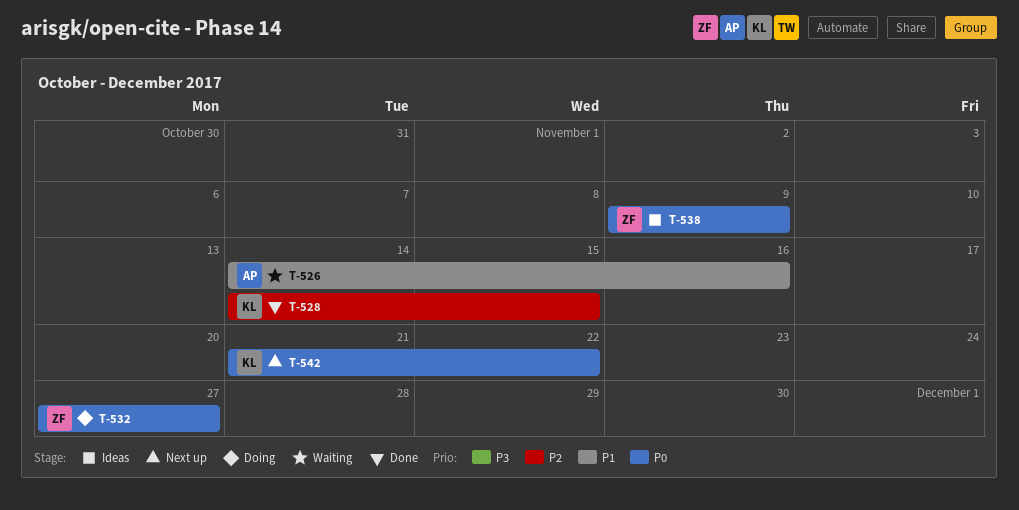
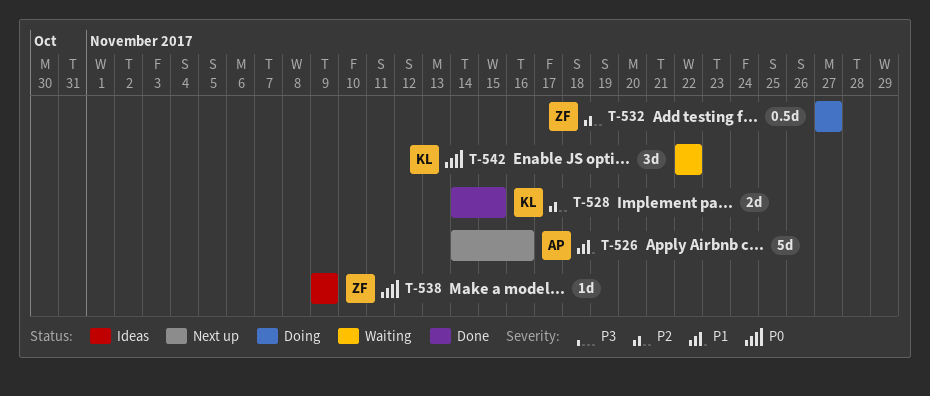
T-526, status: Waiting -> Next up
T-532, priority: P0 -> P2
T-542, status: Next up -> Waiting
T-542, start: Nov 21 -> Nov 22

